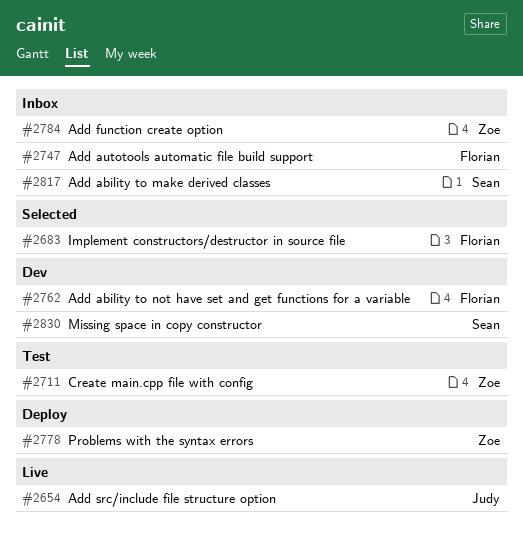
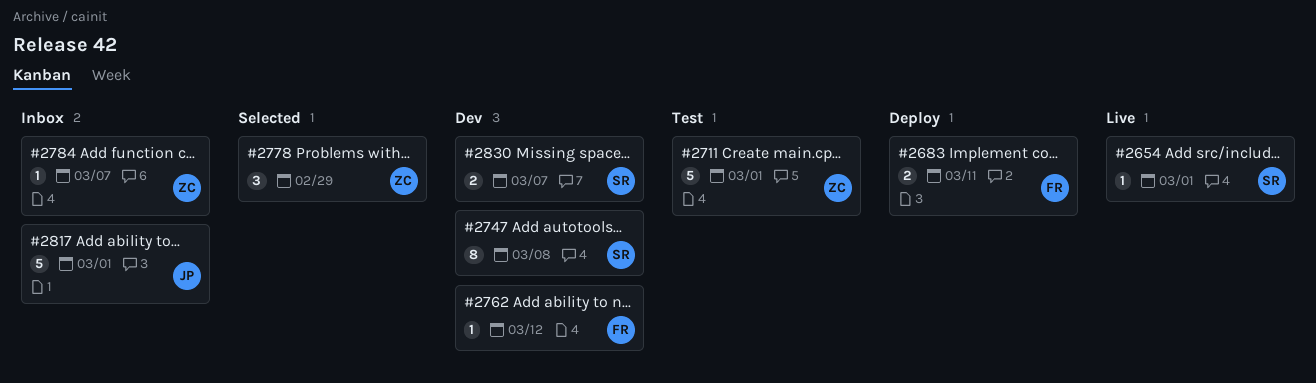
#2654, owner: Judy -> Sean
#2683, status: Selected -> Deploy
#2747, status: Inbox -> Dev
#2747, owner: Florian -> Sean
#2778, status: Deploy -> Selected
#2817, owner: Sean -> Judy

